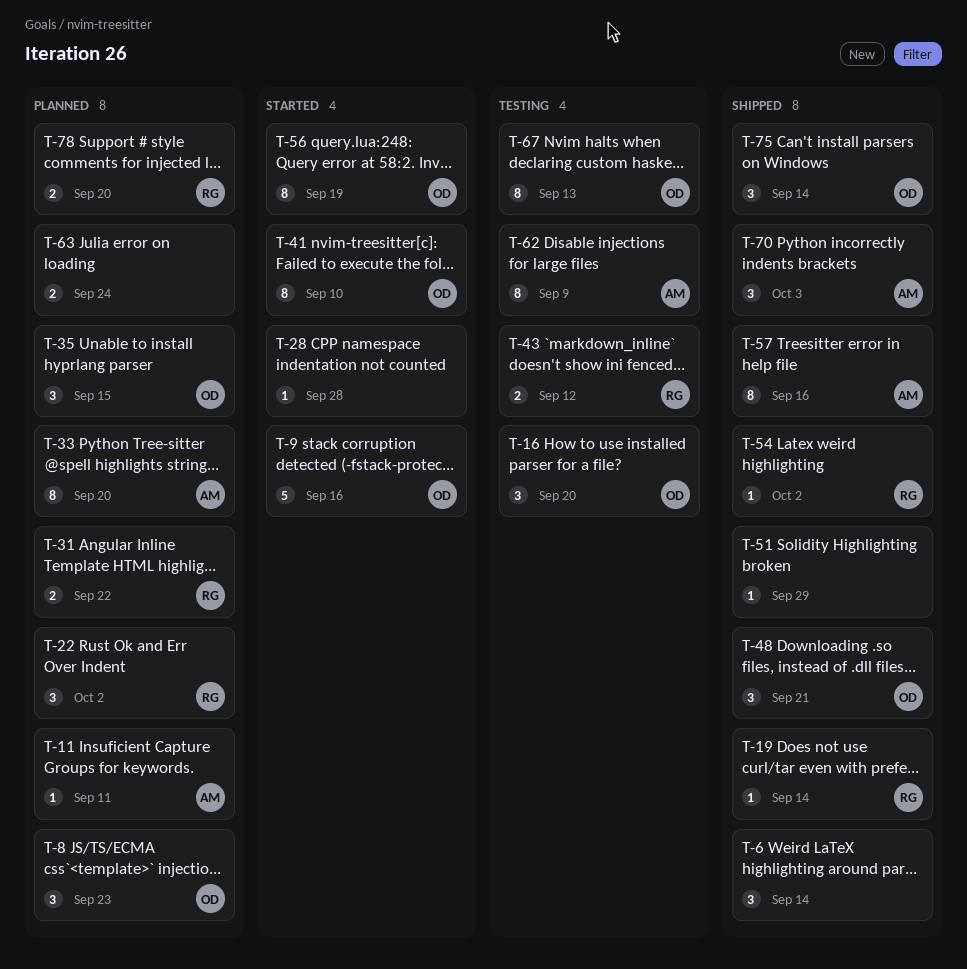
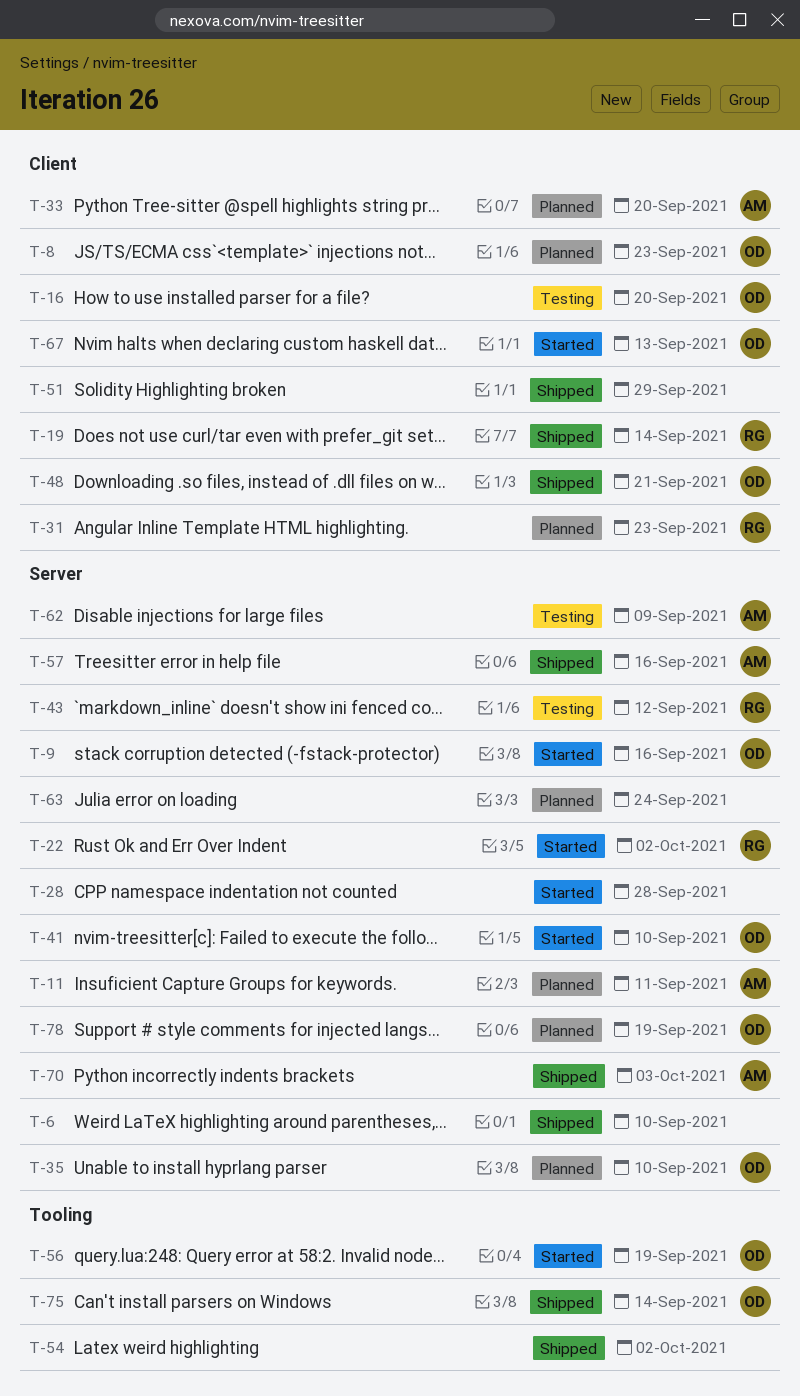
T-6, due: Sep 14 -> Sep 10
T-22, status: Planned -> Started
T-31, due: Sep 22 -> Sep 23
T-35, due: Sep 15 -> Sep 10
T-54, owner: RG -> none
T-67, status: Testing -> Started
T-78, owner: RG -> OD
T-78, due: Sep 20 -> Sep 19

